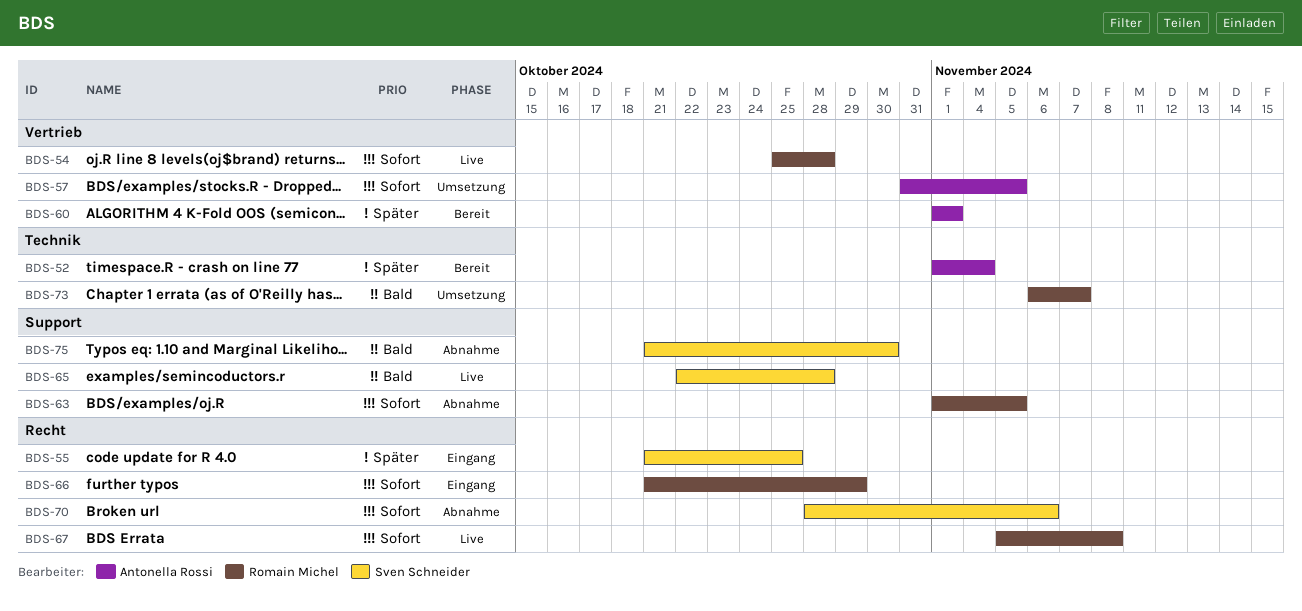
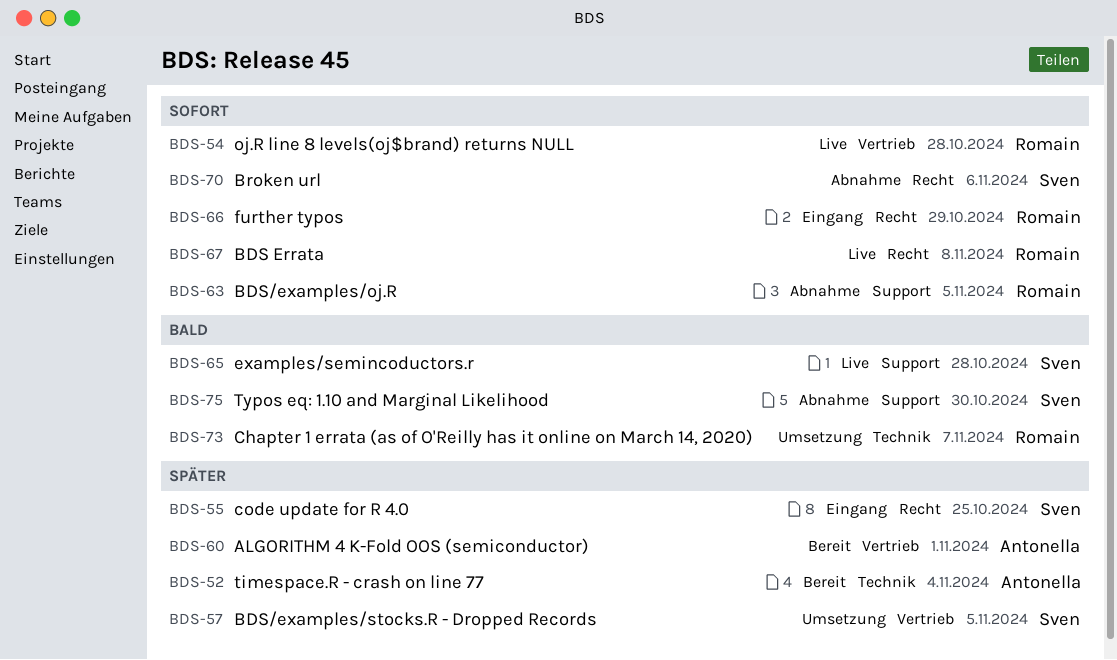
BDS-57, owner: Antonella Rossi -> Sven Schneider
BDS-57, priority: Sofort -> Später

